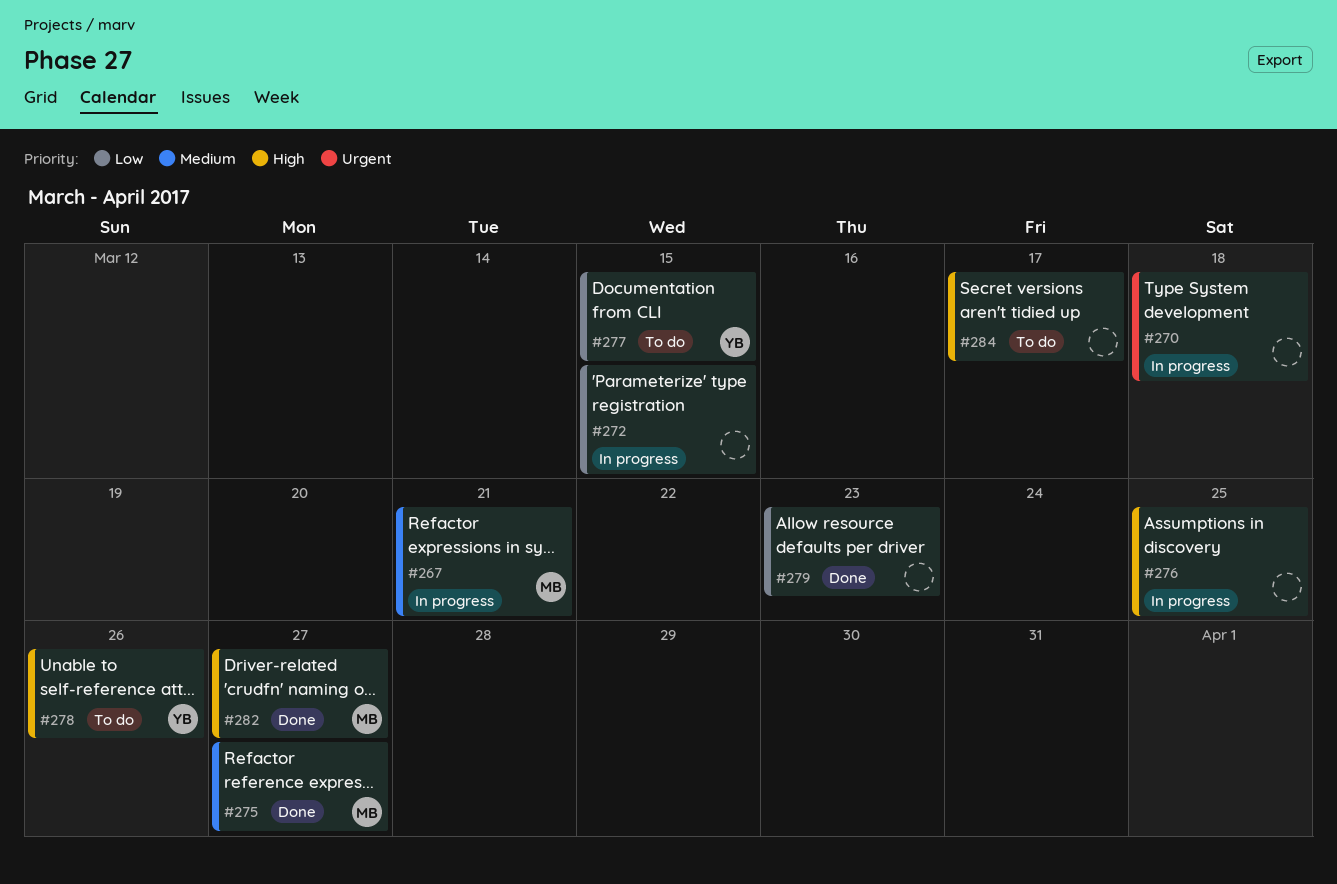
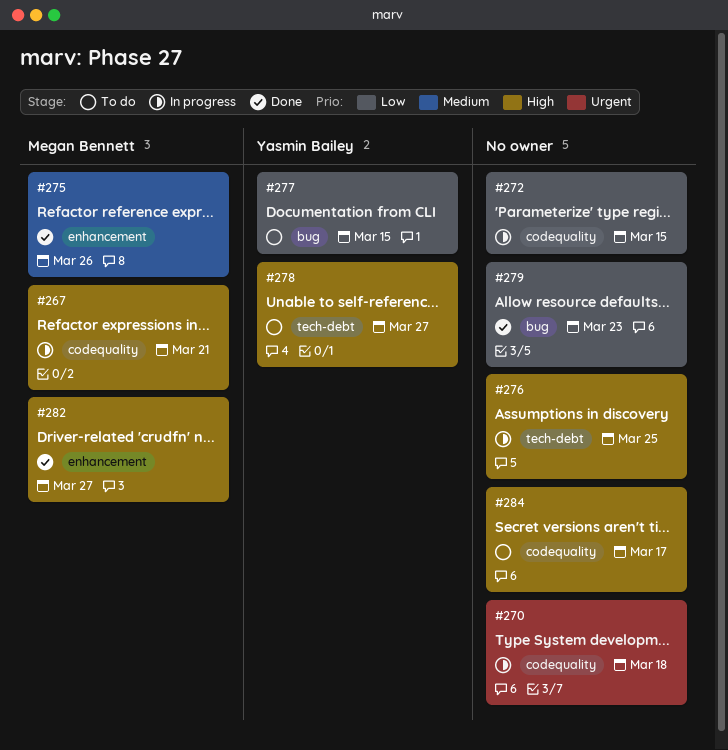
#267, priority: Medium -> High
#275, due: Mar 27 -> Mar 26
#278, due: Mar 26 -> Mar 27

